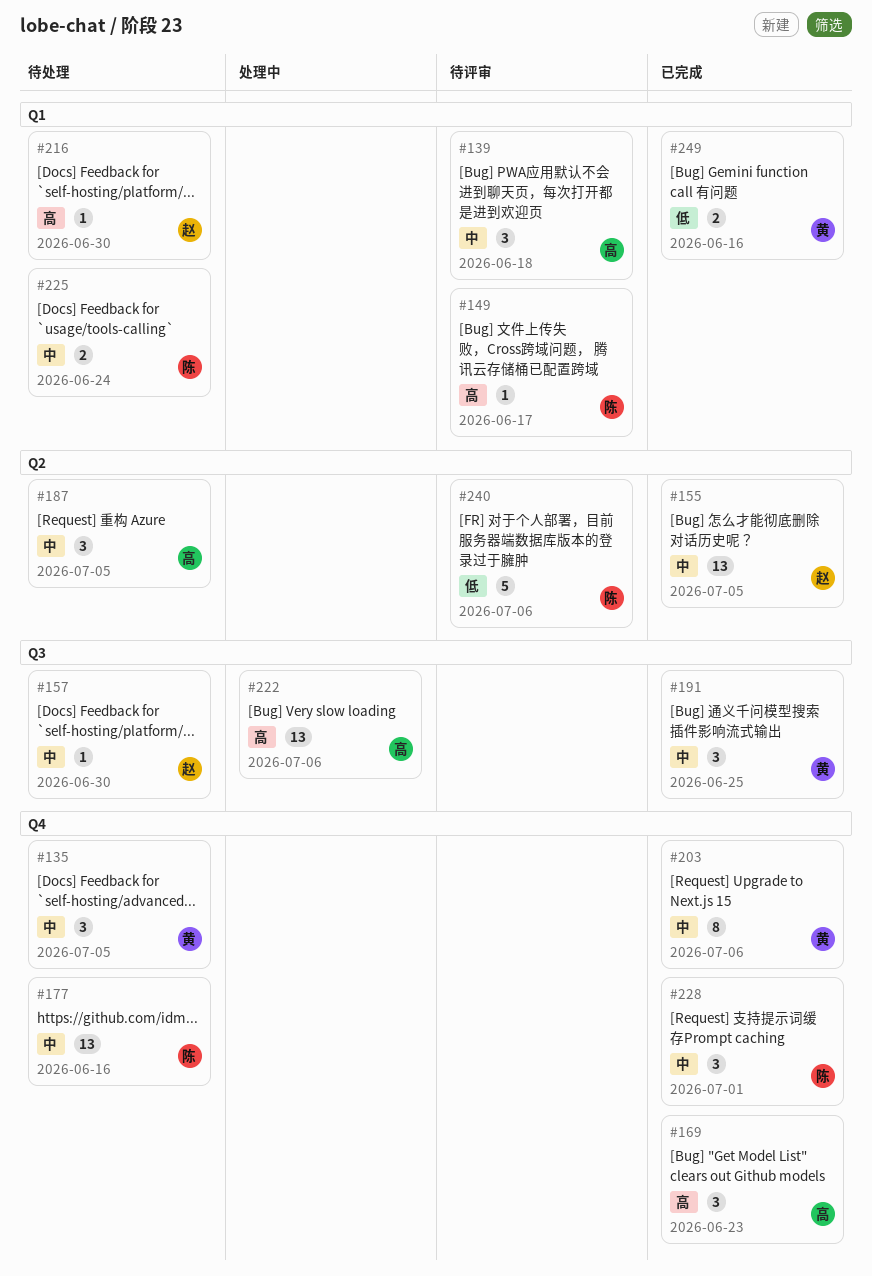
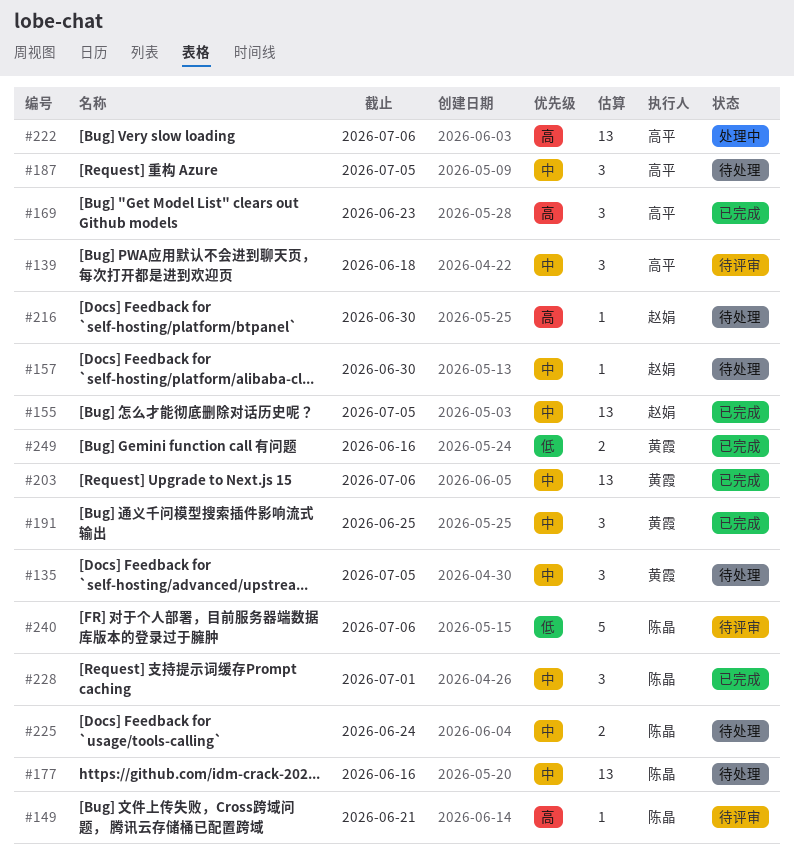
#149, due: Jun 17 -> Jun 21
#203, estimate: 8 -> 13

